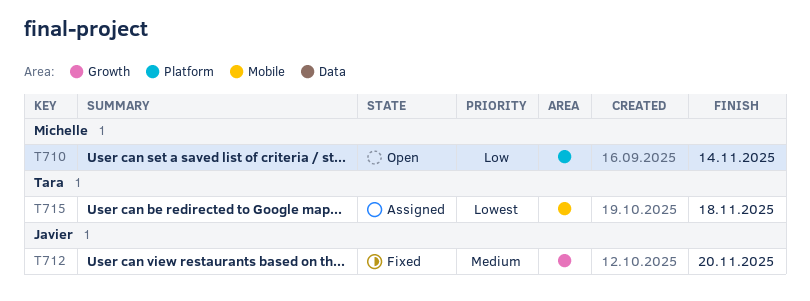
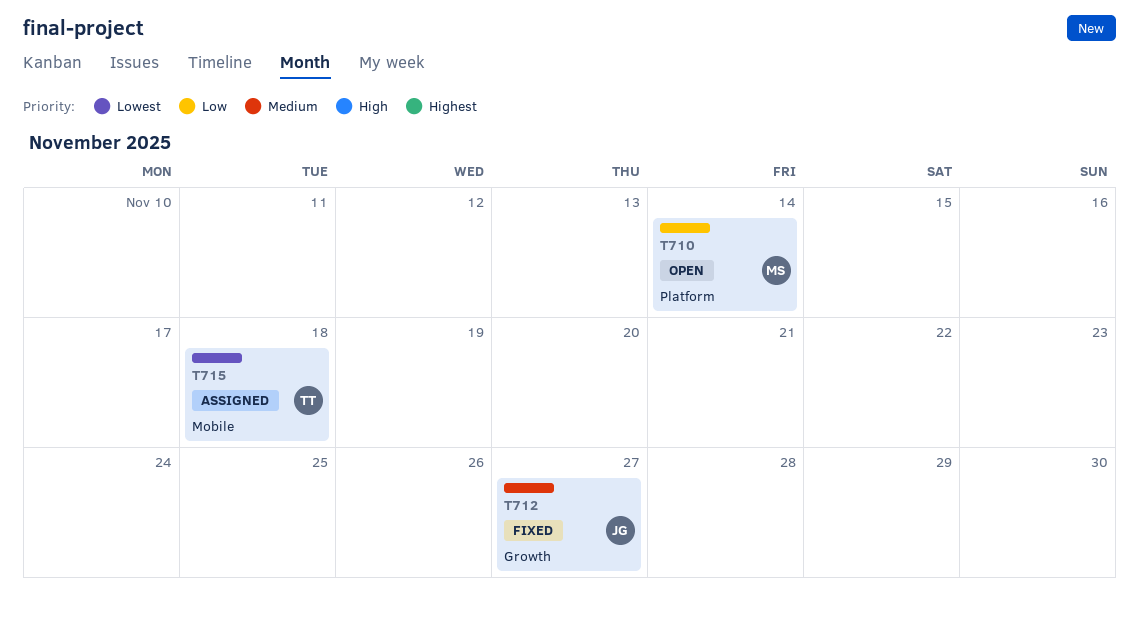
T712, due: Nov 20 -> Nov 27

